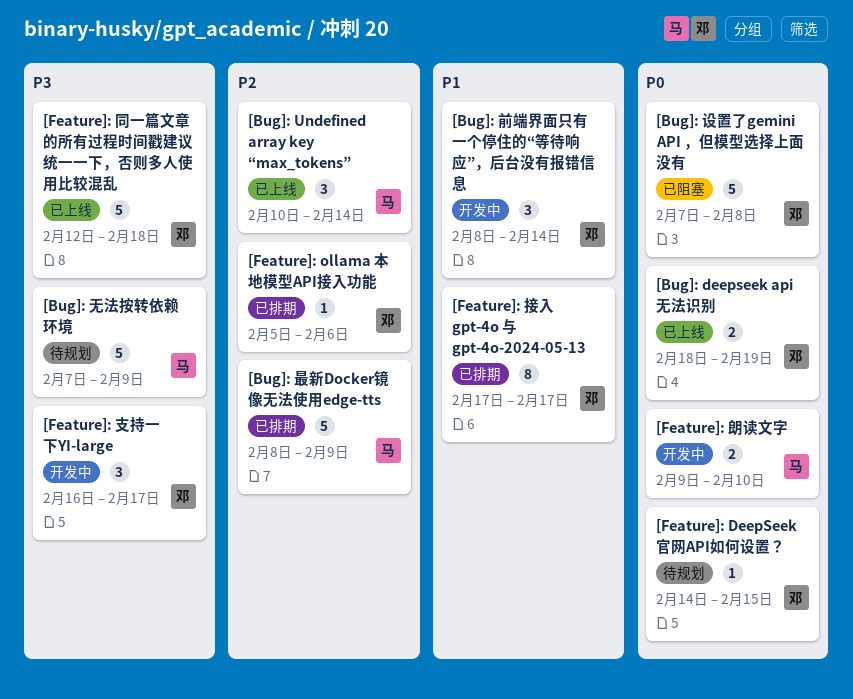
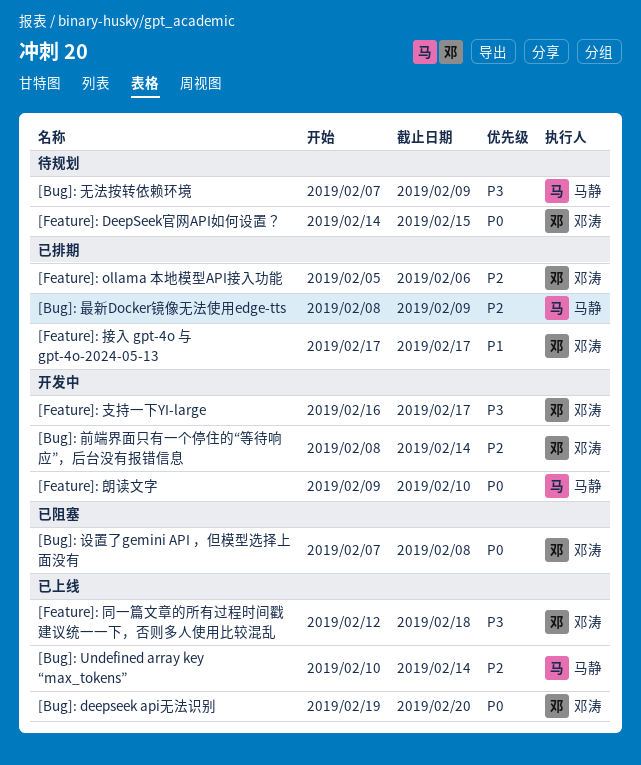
[Bug]: deepseek api无法识别, start: Feb 18 -> Feb 19
[Bug]: deepseek api无法识别, due: Feb 19 -> Feb 20
[Bug]: 前端界面只有一个停住的“等待响应”，后台没有报错信息, priority: P1 -> P2

